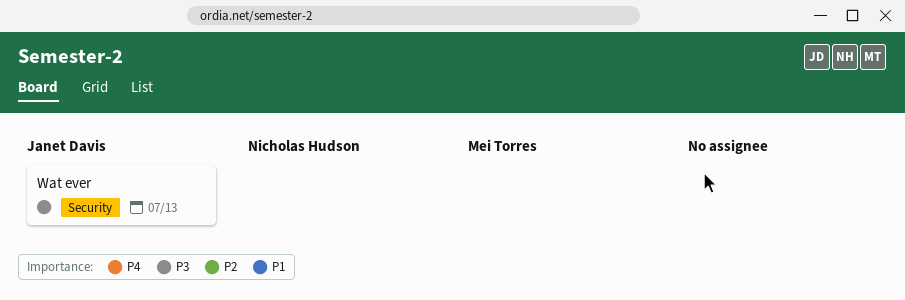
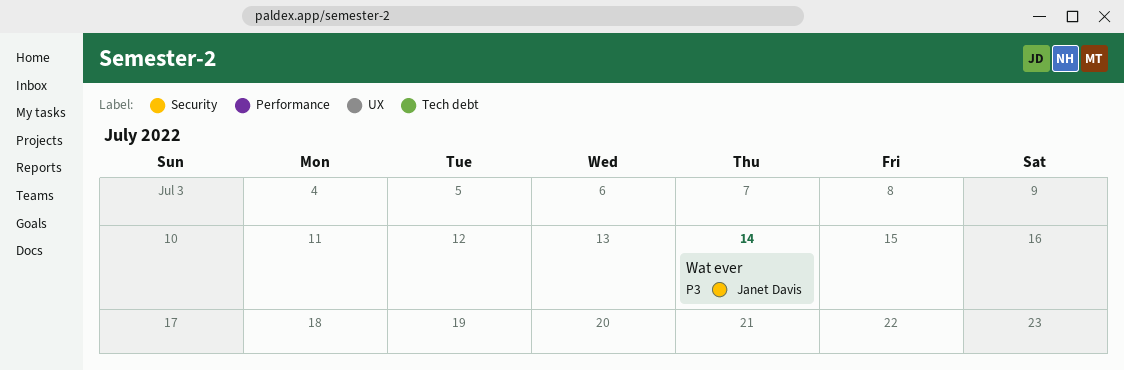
Wat ever, due: Jul 13 -> Jul 14

